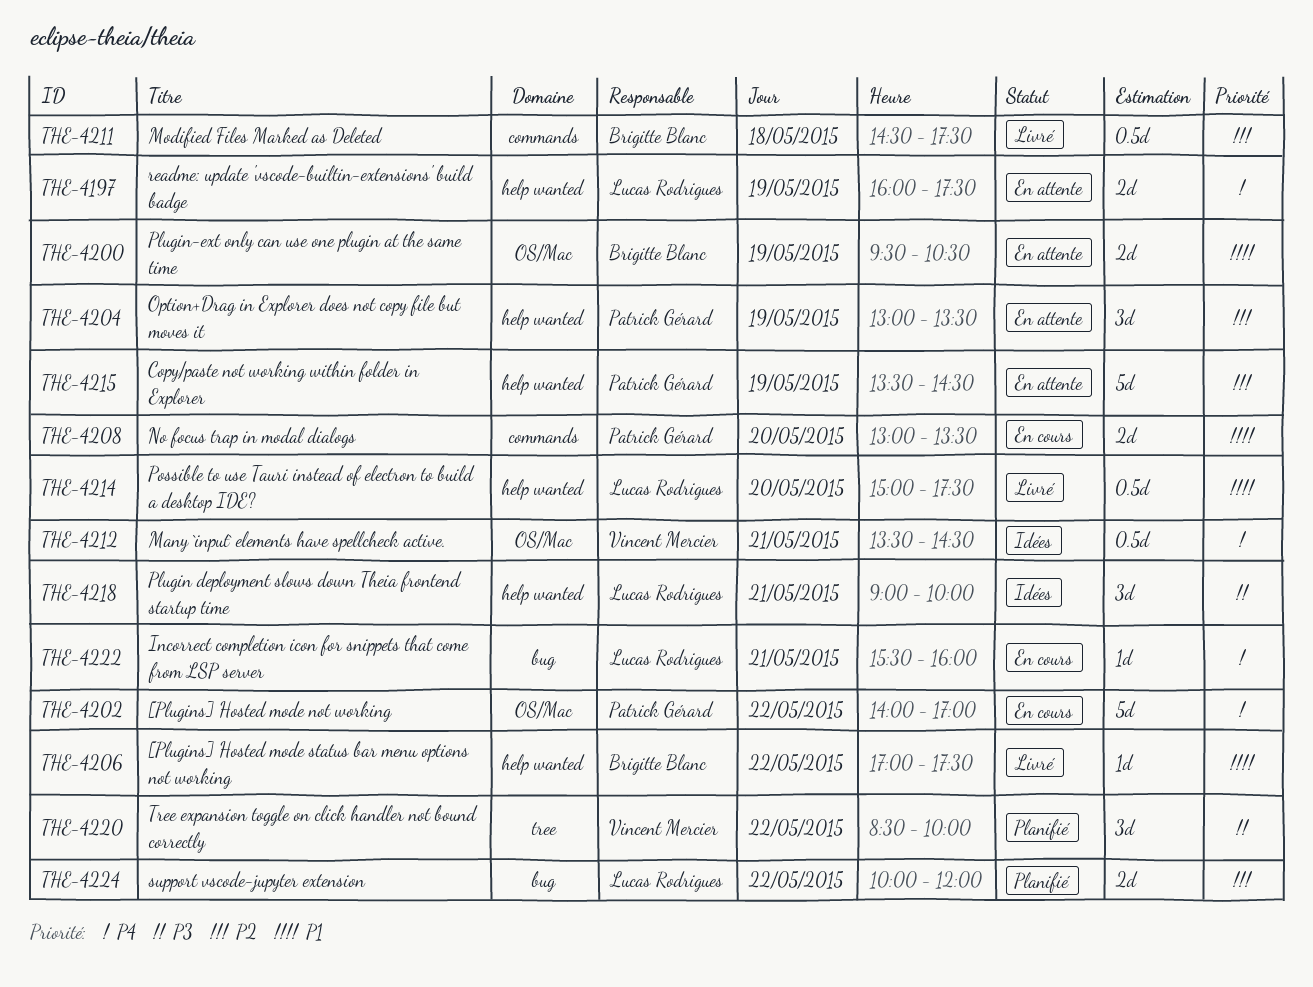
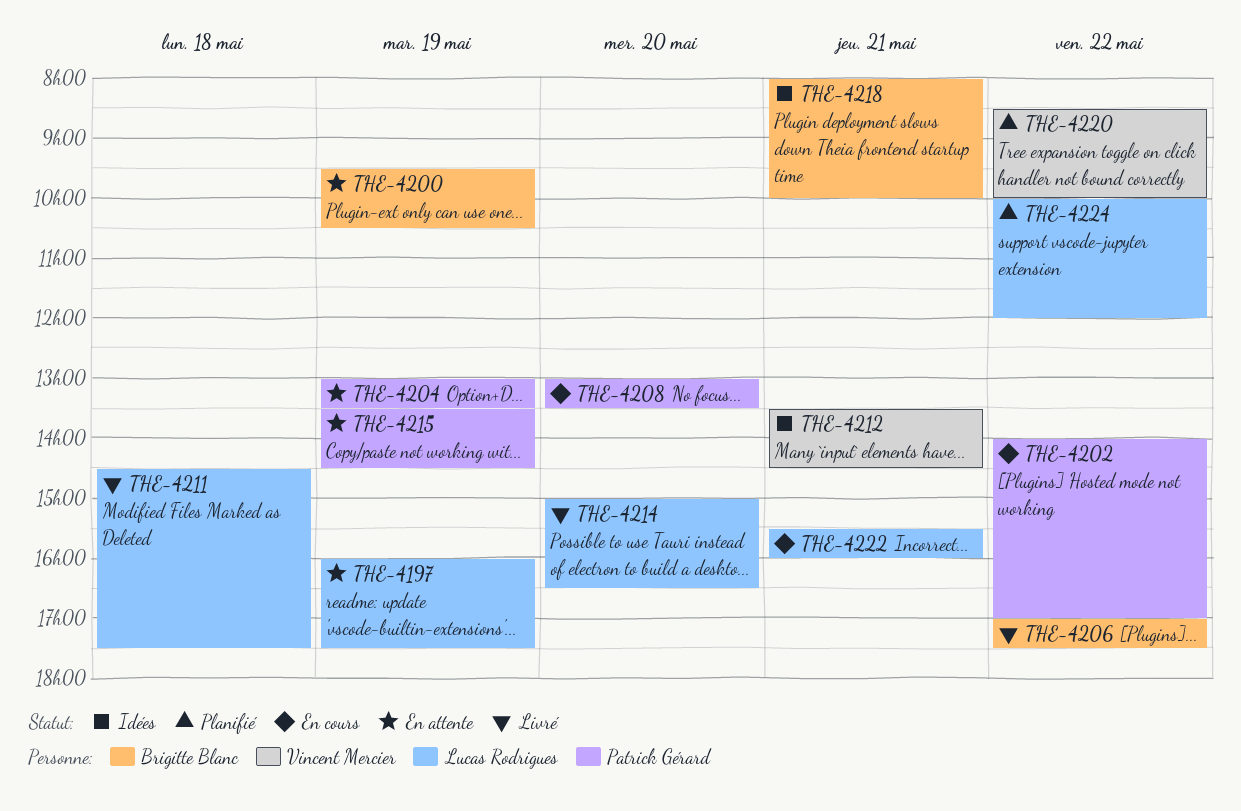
THE-4211, owner: Brigitte Blanc -> Lucas Rodrigues
THE-4214, ends: 17:30 -> 16:30
THE-4218, owner: Lucas Rodrigues -> Brigitte Blanc
THE-4218, begins: 09:00 -> 08:00

